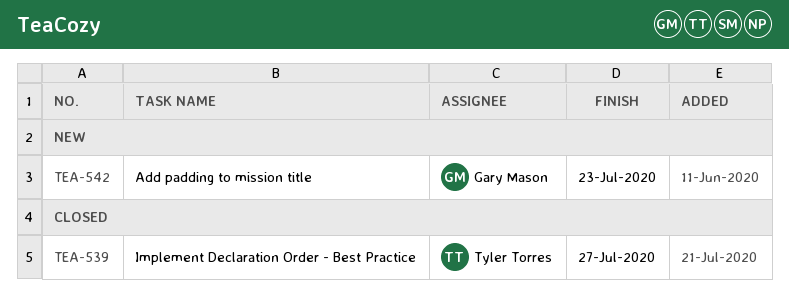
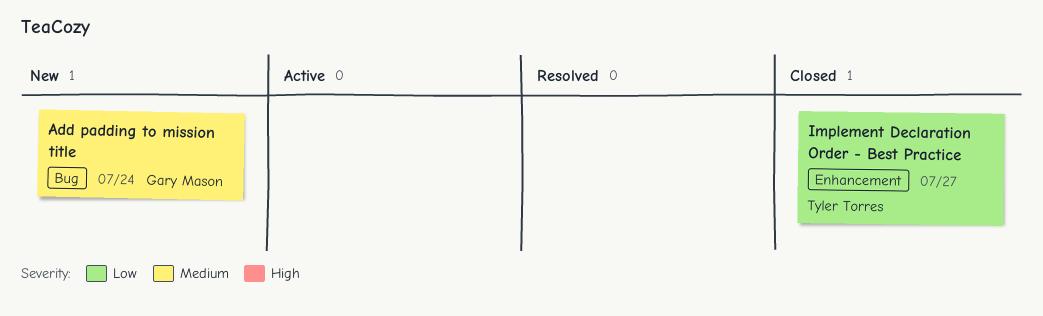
Add padding to mission title, due: Jul 23 -> Jul 24

